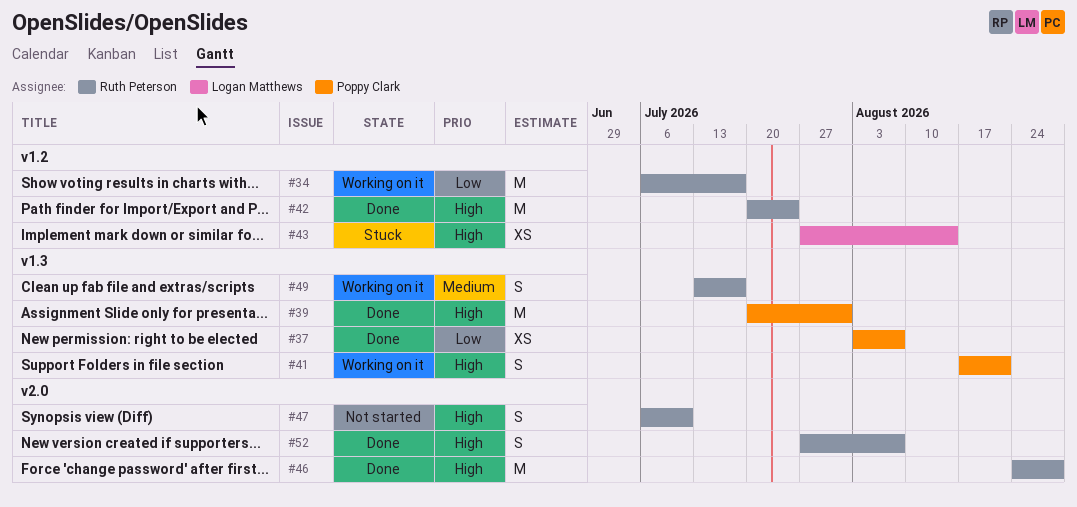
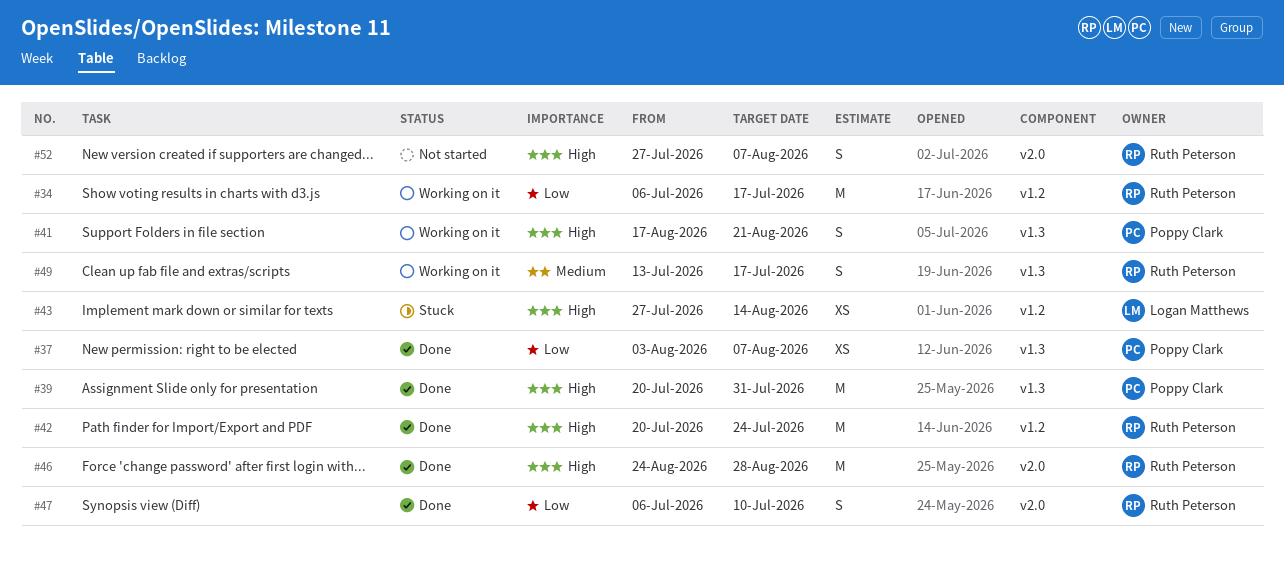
#47, status: Not started -> Done
#47, priority: High -> Low
#52, status: Done -> Not started

